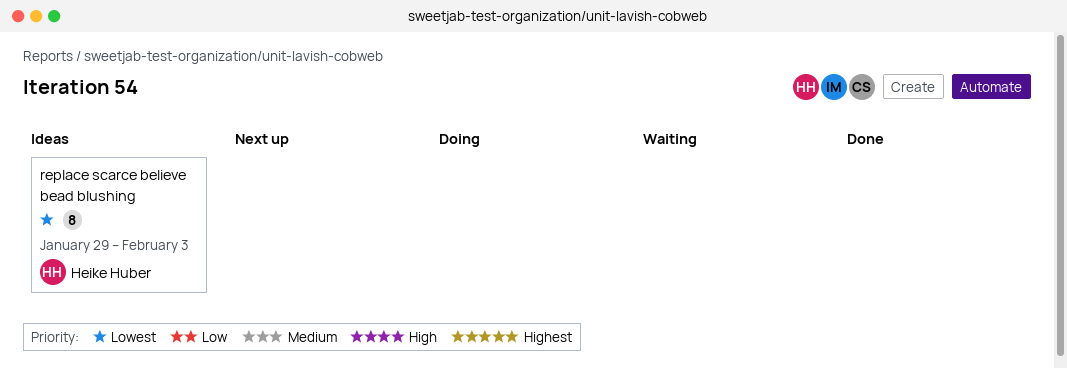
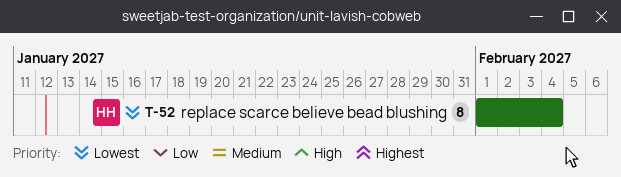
replace scarce believe bead blushing, start: Jan 29 -> Feb 1
replace scarce believe bead blushing, due: Feb 3 -> Feb 4

